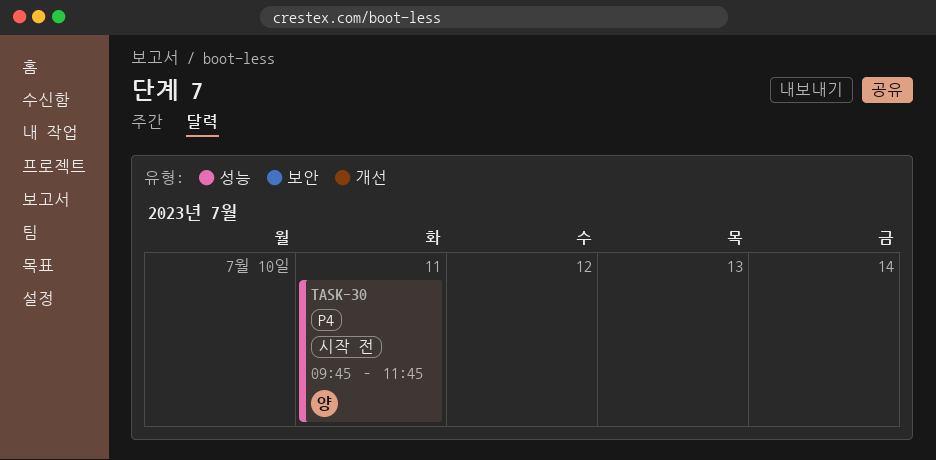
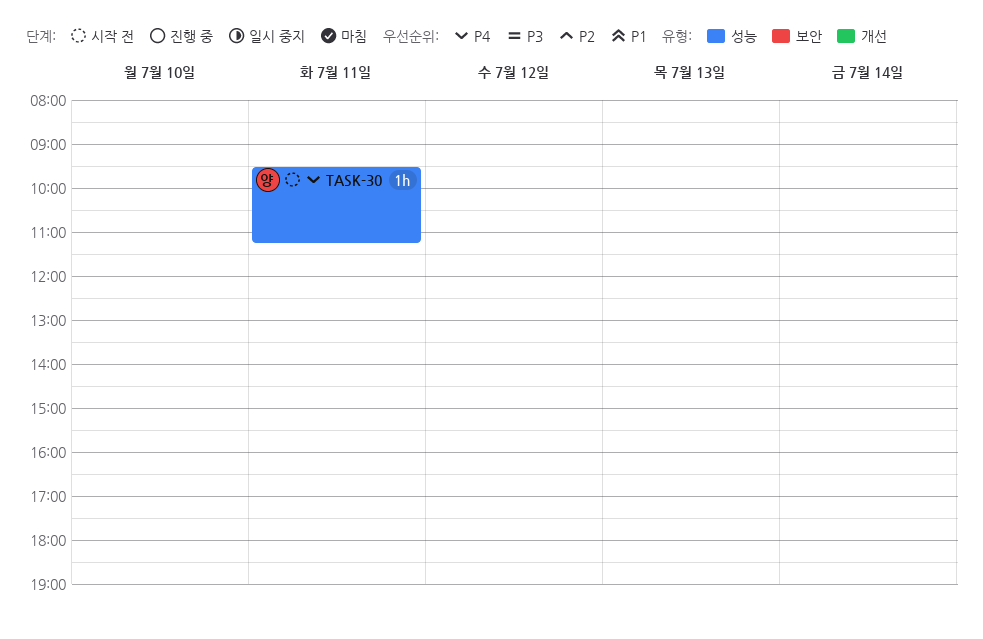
TASK-30, begins: 09:45 -> 09:30
TASK-30, ends: 11:45 -> 11:15

